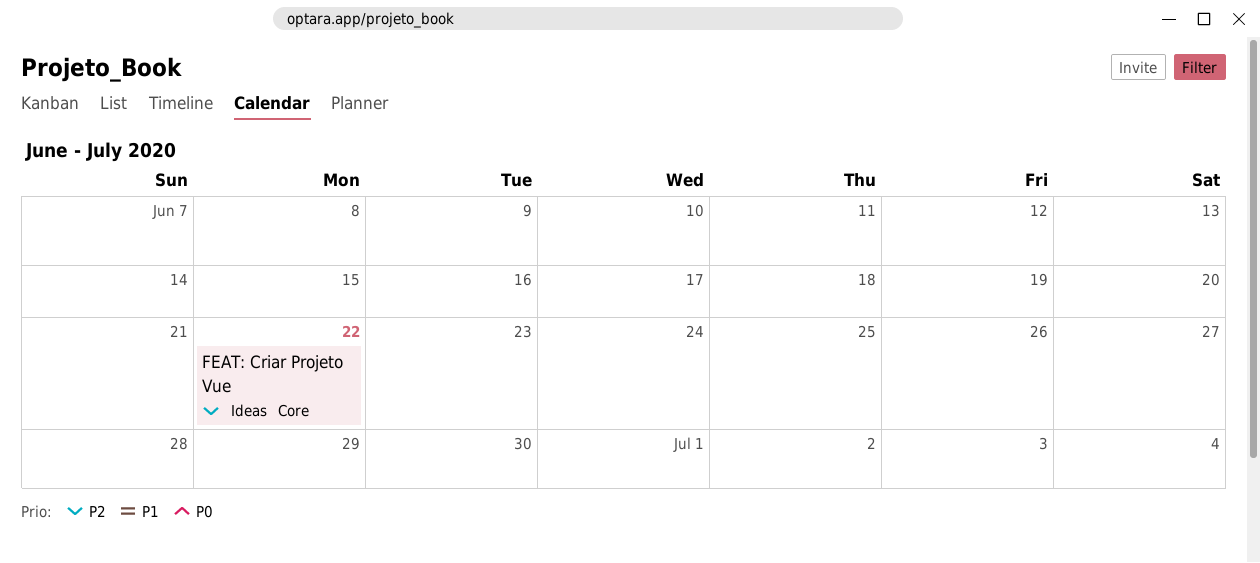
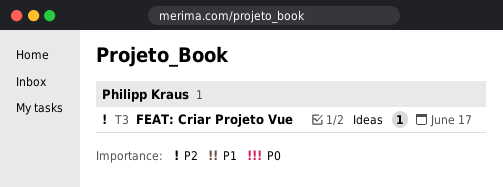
FEAT: Criar Projeto Vue, due: Jun 22 -> Jun 17

